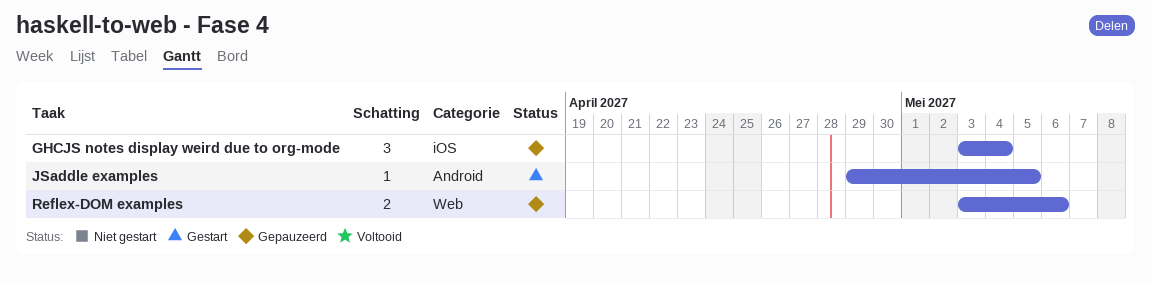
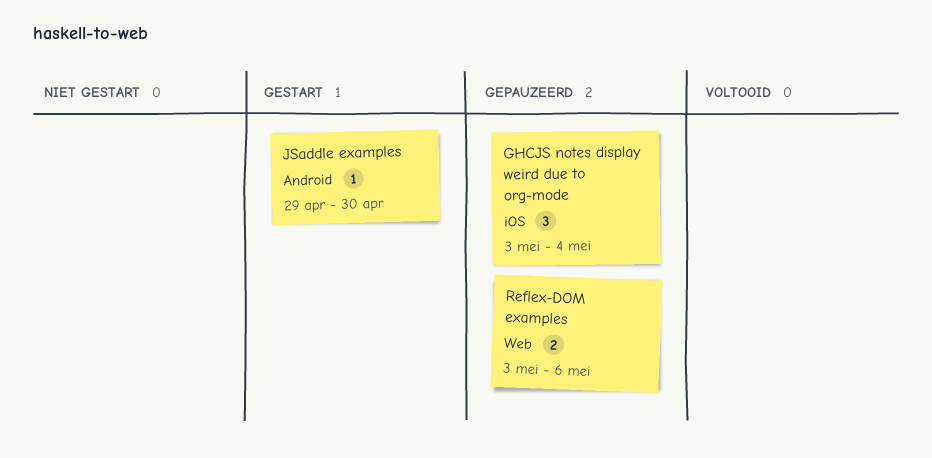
JSaddle examples, due: May 5 -> Apr 30

